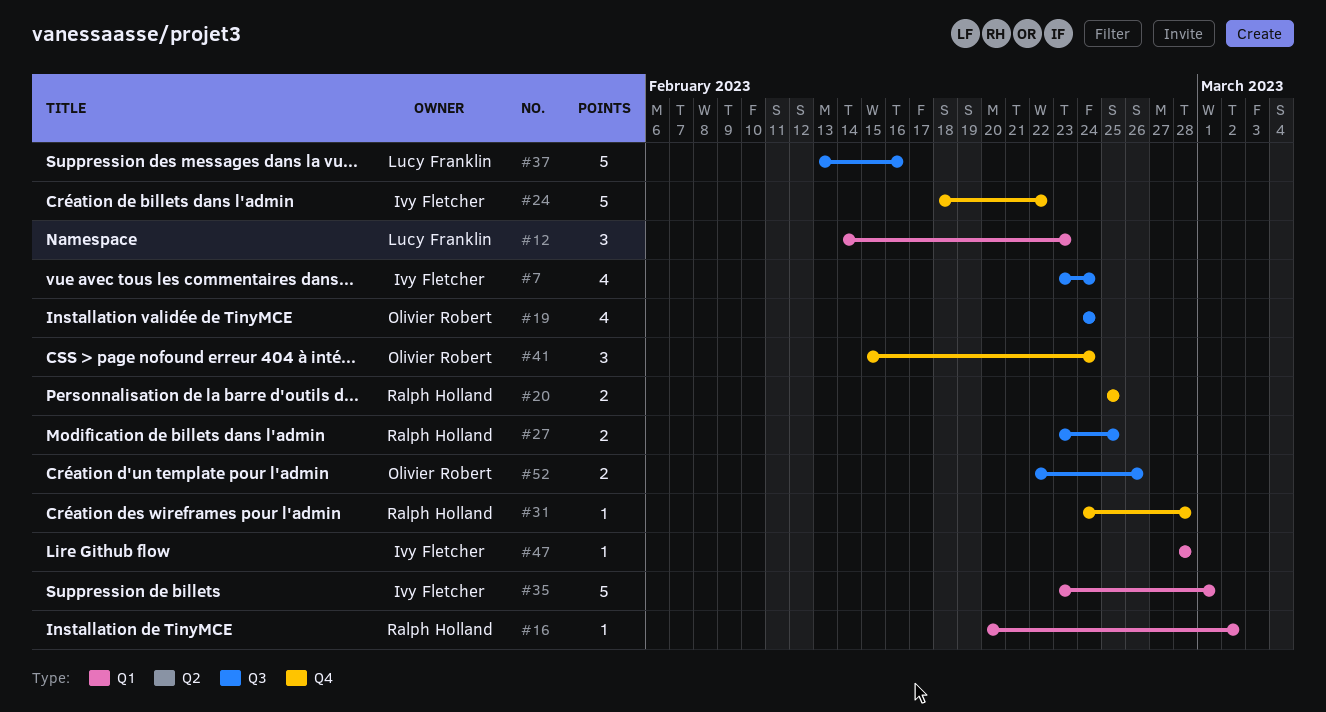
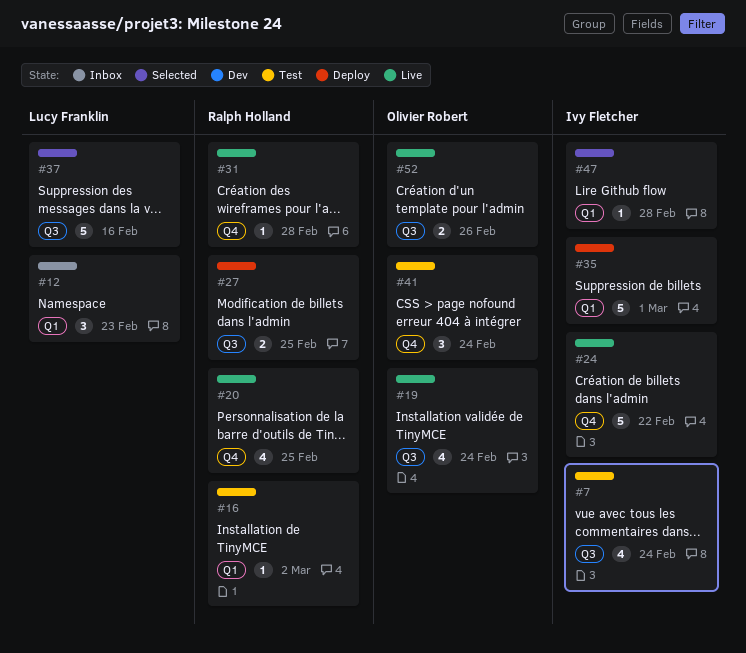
#20, estimate: 2 -> 4

